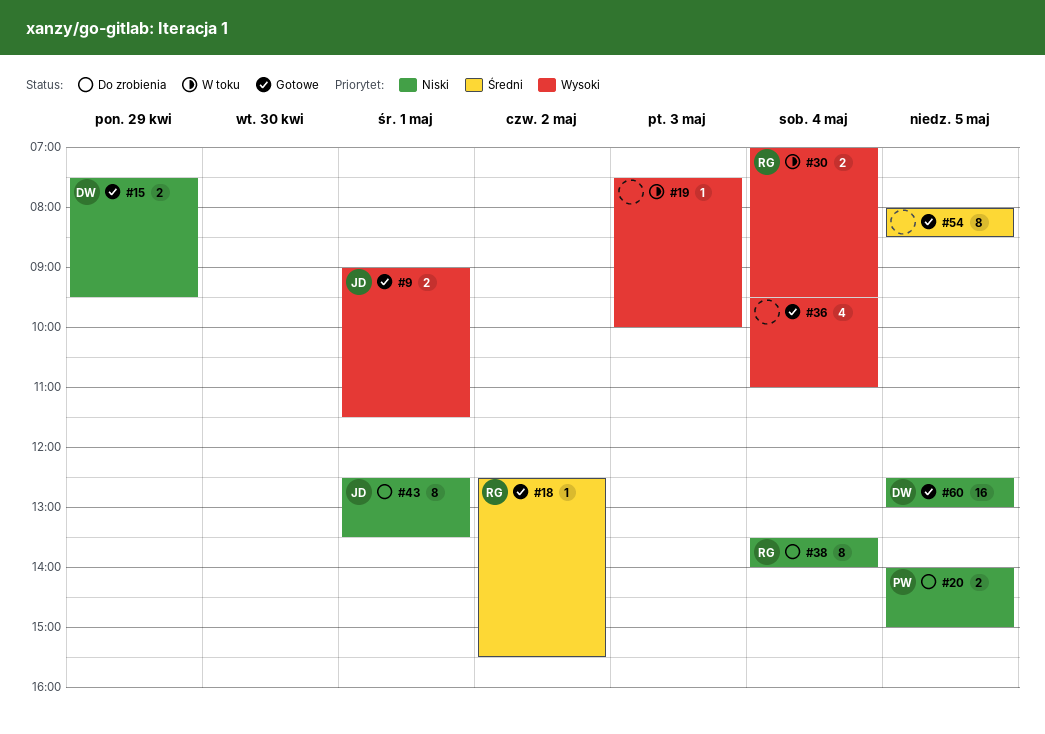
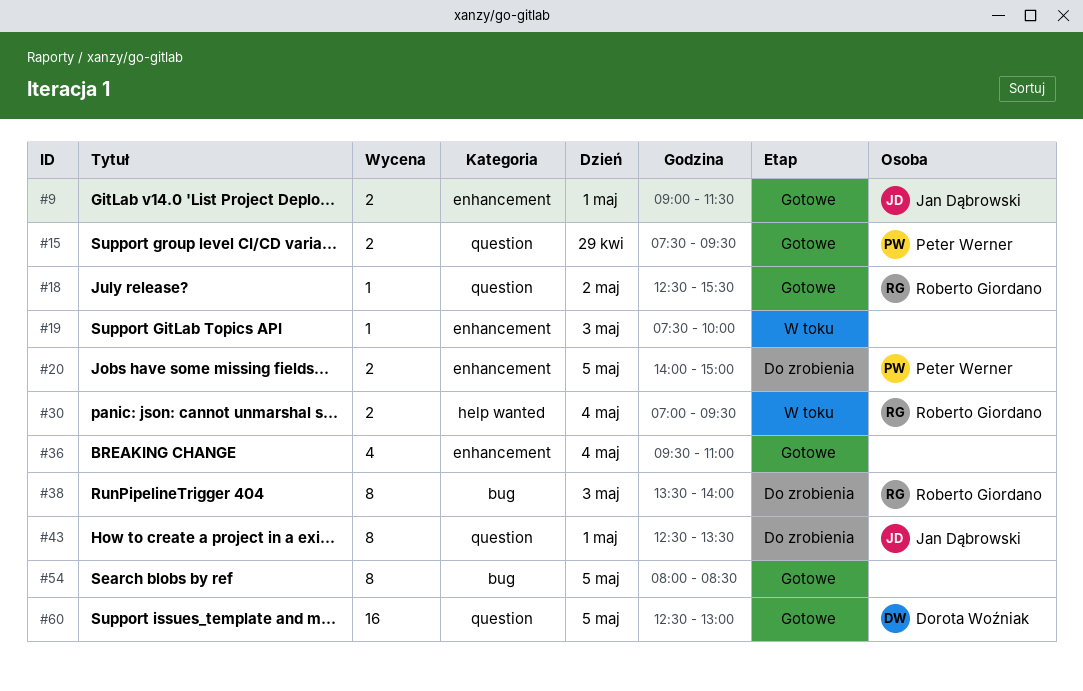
#15, owner: Dorota Woźniak -> Peter Werner
#38, day: May 4 -> May 3

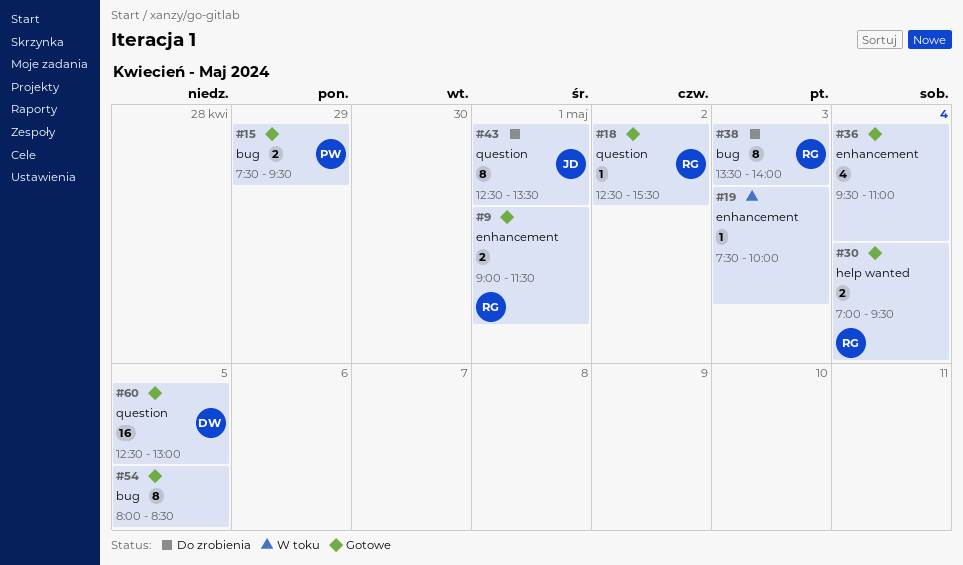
#9, owner: Jan Dąbrowski -> Roberto Giordano
#15, label: question -> bug
#20: present -> none
#30, status: W toku -> Gotowe

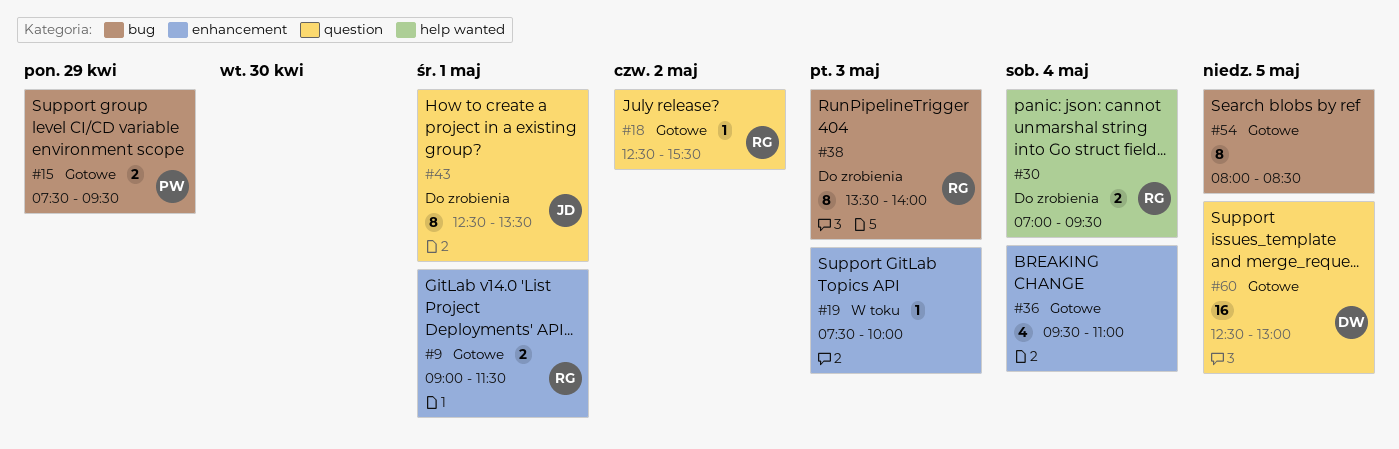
#30, status: Gotowe -> Do zrobienia

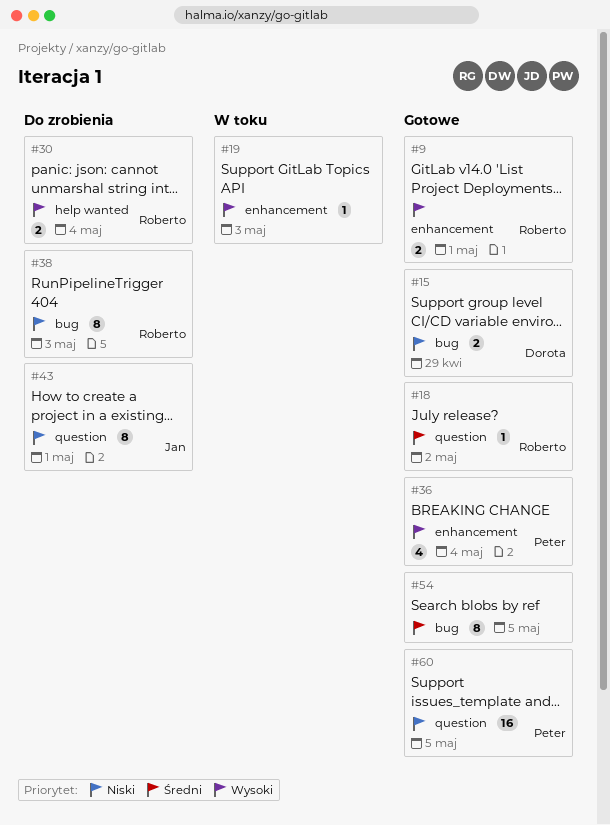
#15, owner: Peter -> Dorota
#36, owner: none -> Peter
#60, owner: Dorota -> Peter

